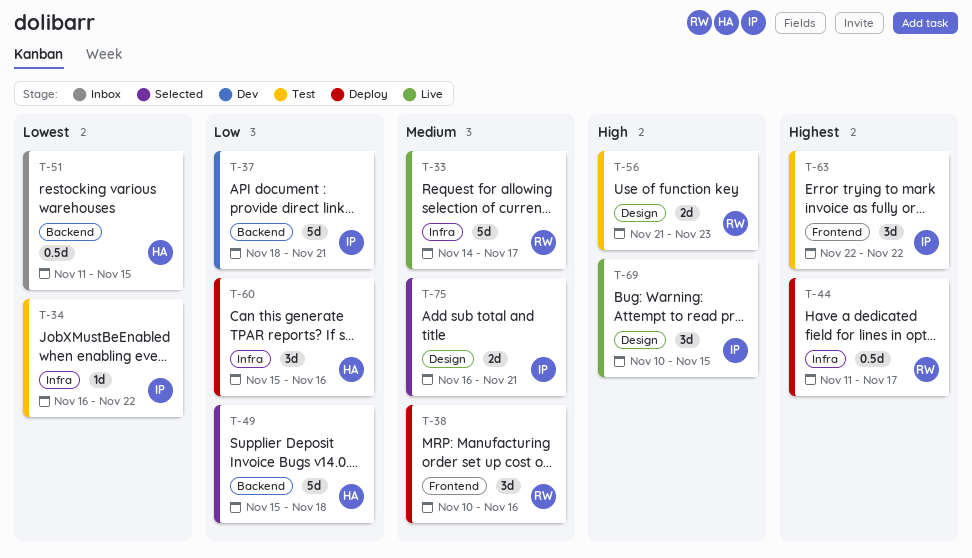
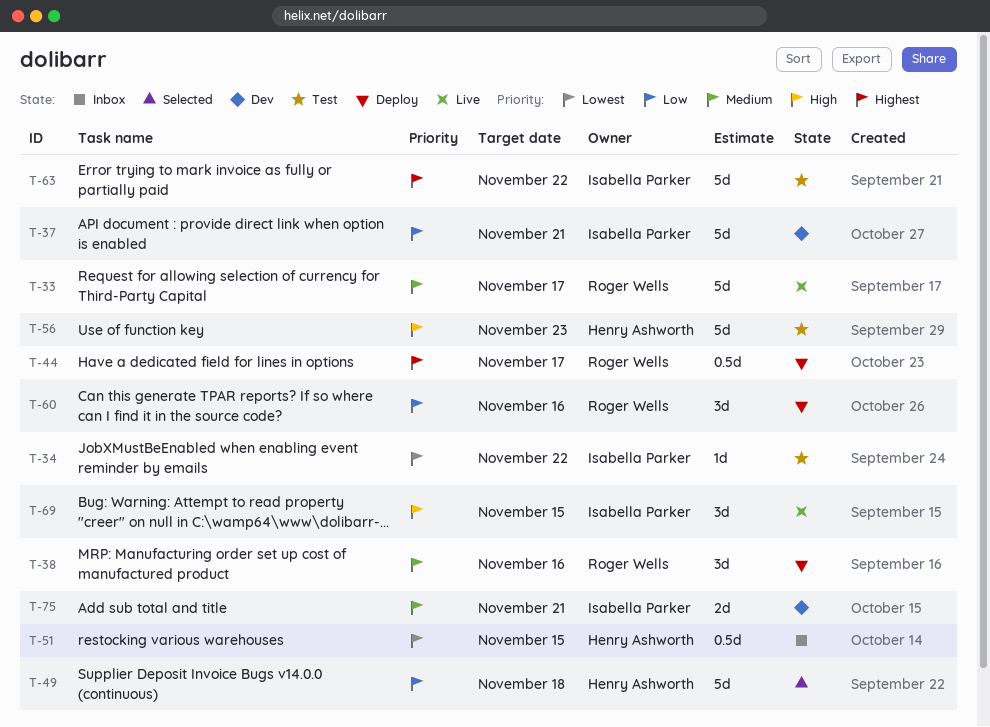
T-56, owner: Roger Wells -> Henry Ashworth
T-56, estimate: 2d -> 5d
T-60, owner: Henry Ashworth -> Roger Wells
T-63, estimate: 3d -> 5d
T-75, status: Selected -> Dev

